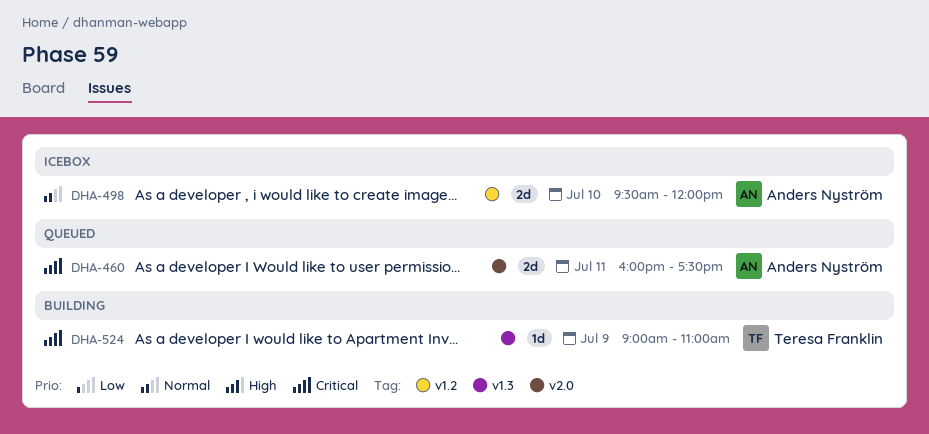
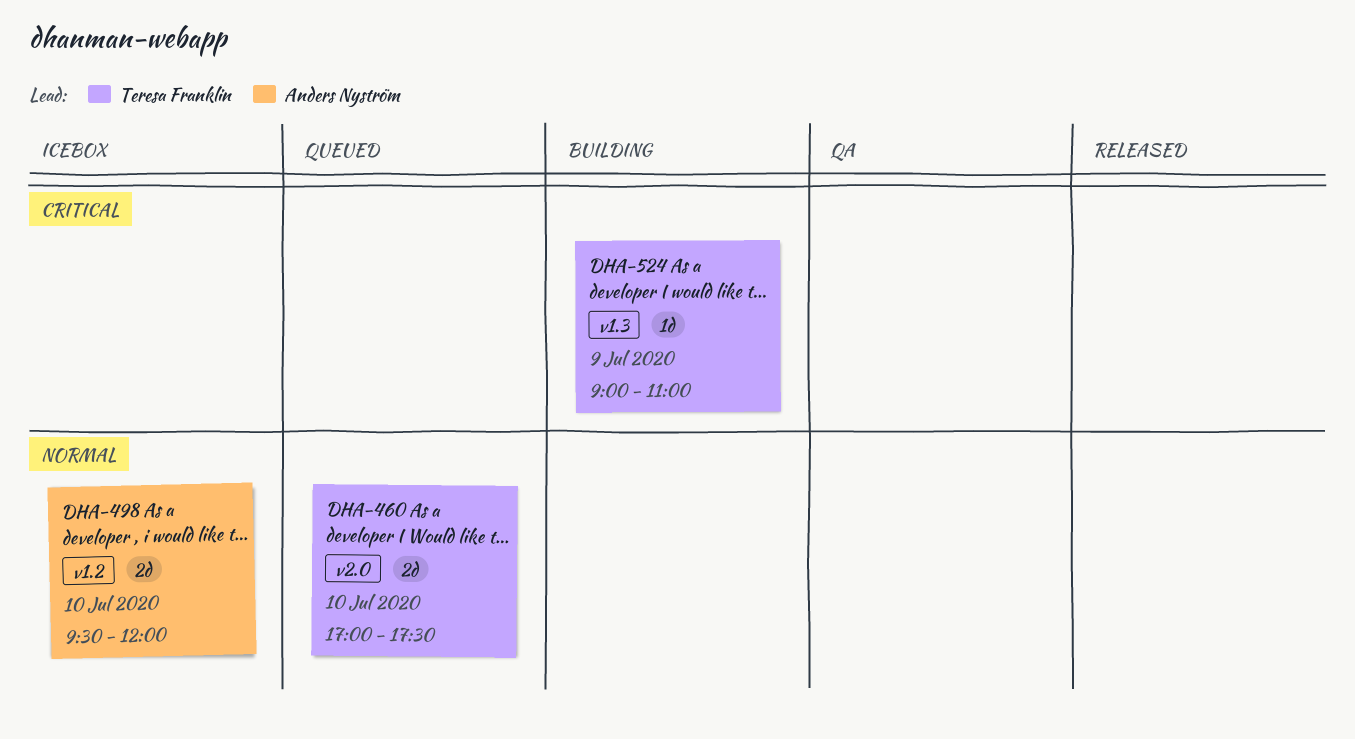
DHA-460, owner: Anders Nyström -> Teresa Franklin
DHA-460, priority: Critical -> Normal
DHA-460, day: Jul 11 -> Jul 10
DHA-460, begins: 16:00 -> 17:00

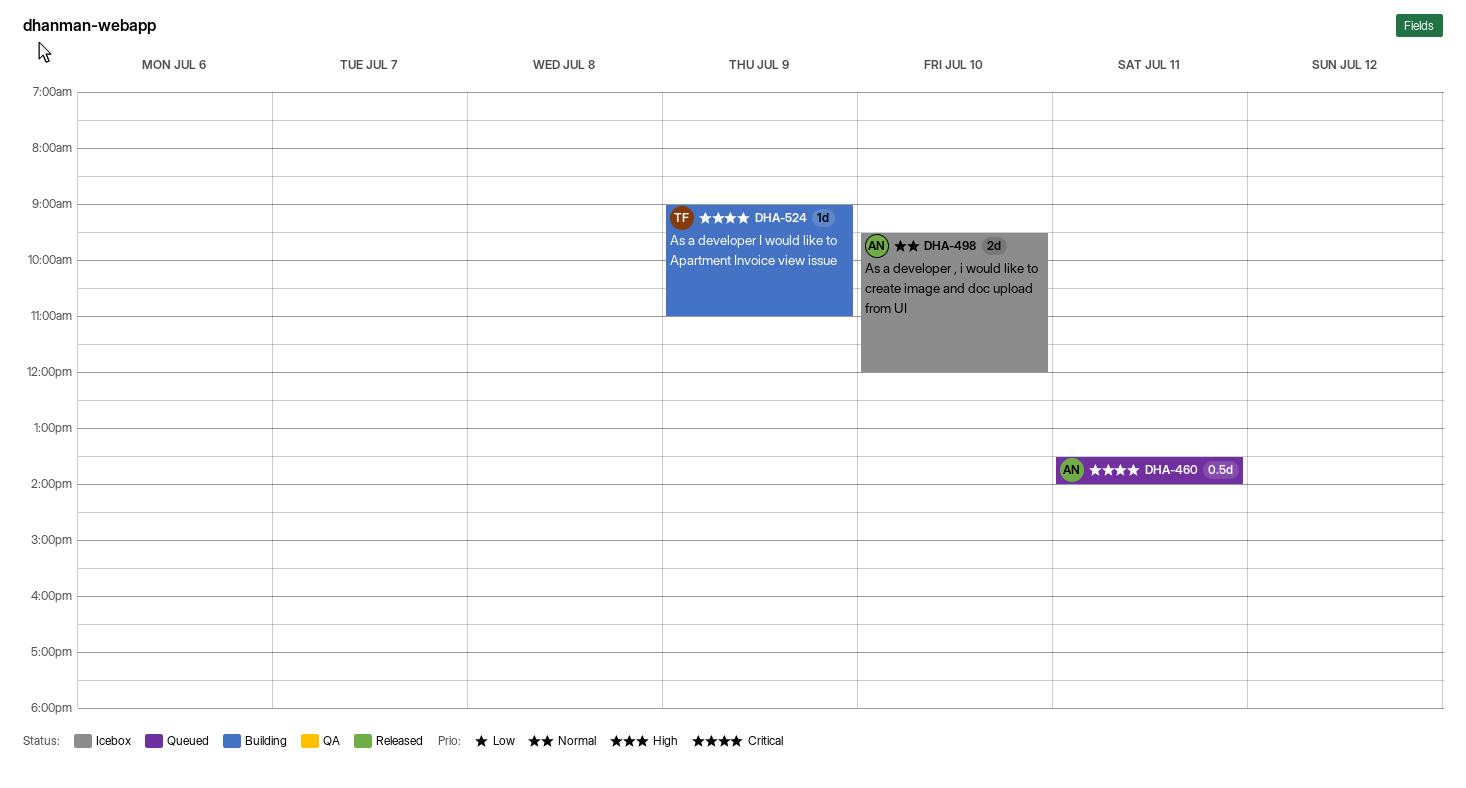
DHA-460, owner: Teresa Franklin -> Anders Nyström
DHA-460, priority: Normal -> Critical
DHA-460, estimate: 2d -> 0.5d
DHA-460, day: Jul 10 -> Jul 11
DHA-460, begins: 17:00 -> 13:30
DHA-460, ends: 17:30 -> 14:00

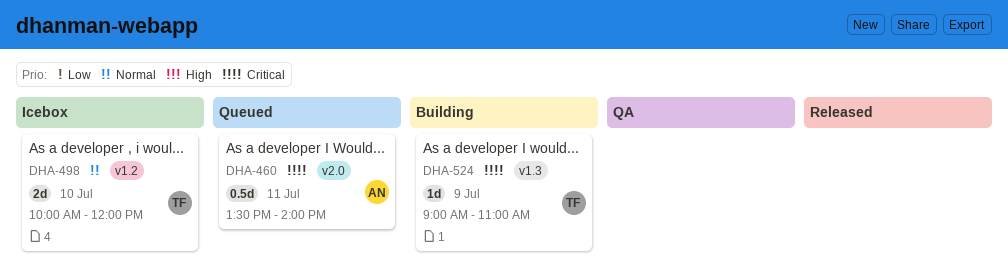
DHA-498, owner: AN -> TF
DHA-498, begins: 09:30 -> 10:00

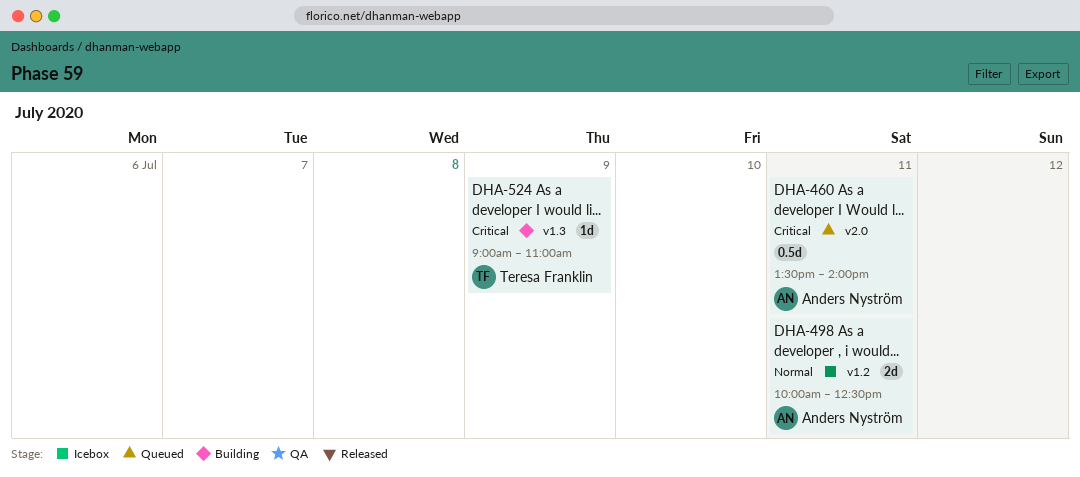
DHA-498, owner: Teresa Franklin -> Anders Nyström
DHA-498, day: Jul 10 -> Jul 11
DHA-498, ends: 12:00 -> 12:30

